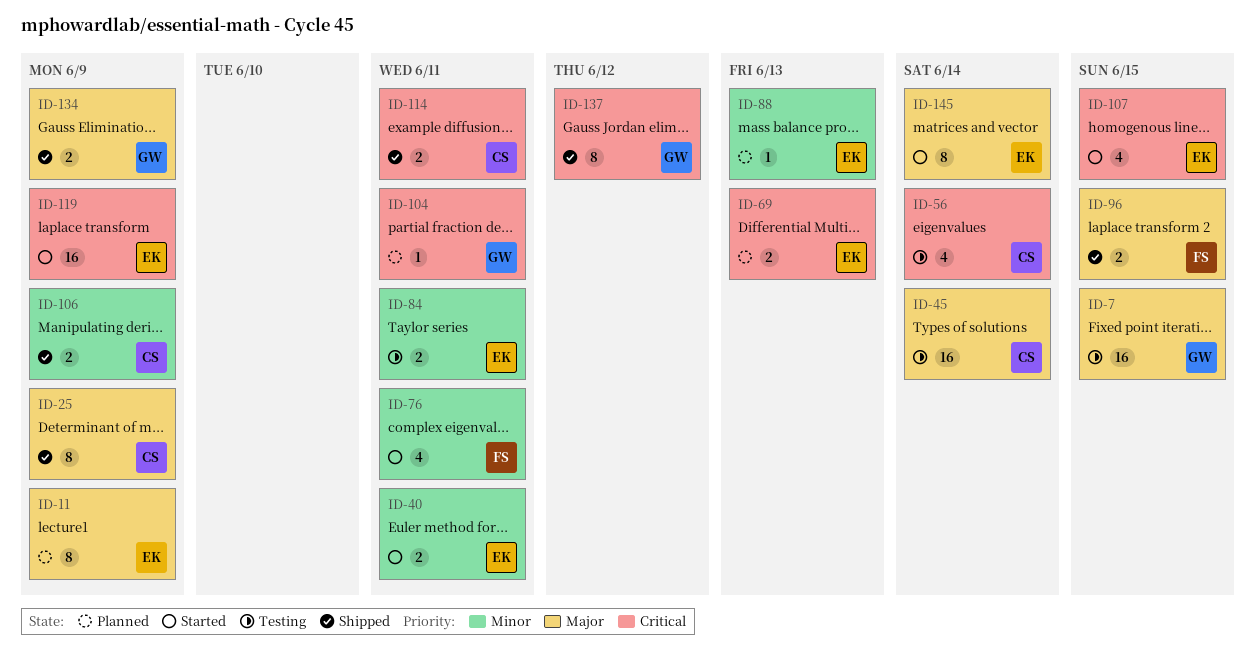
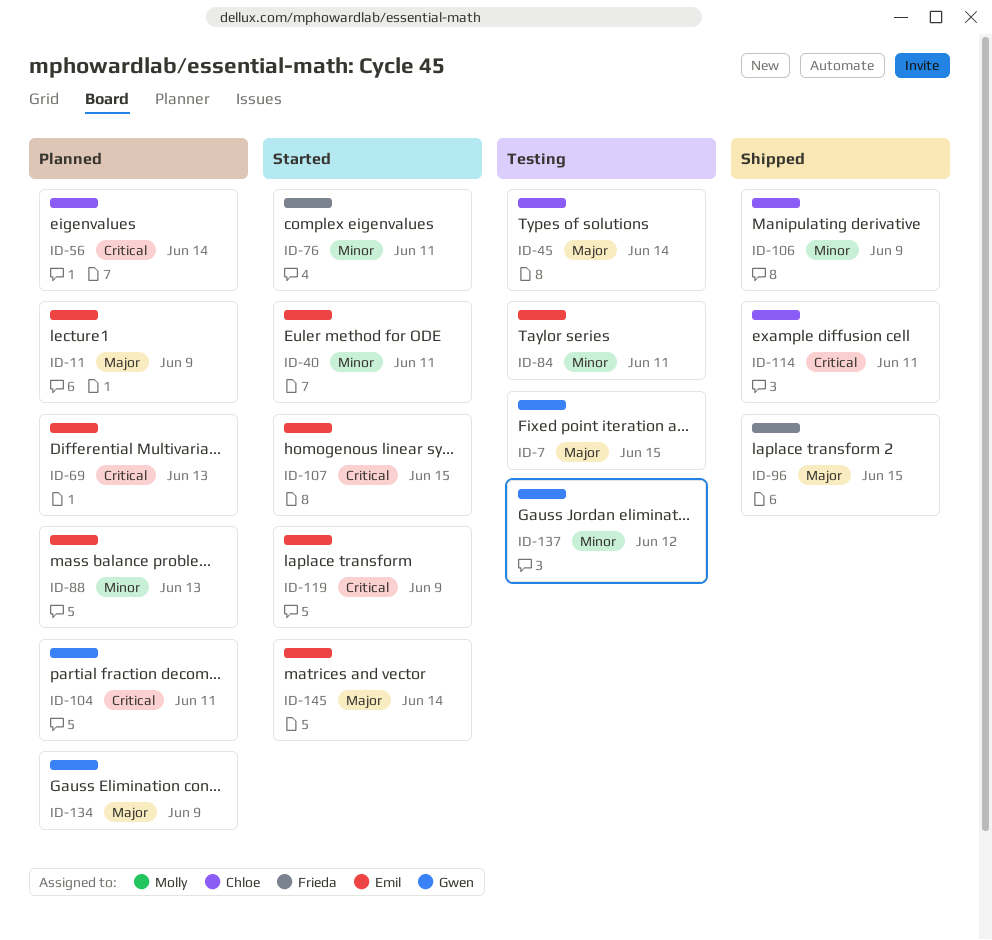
ID-25: present -> none
ID-56, status: Testing -> Planned
ID-134, status: Shipped -> Planned
ID-137, status: Shipped -> Testing
ID-137, priority: Critical -> Minor

